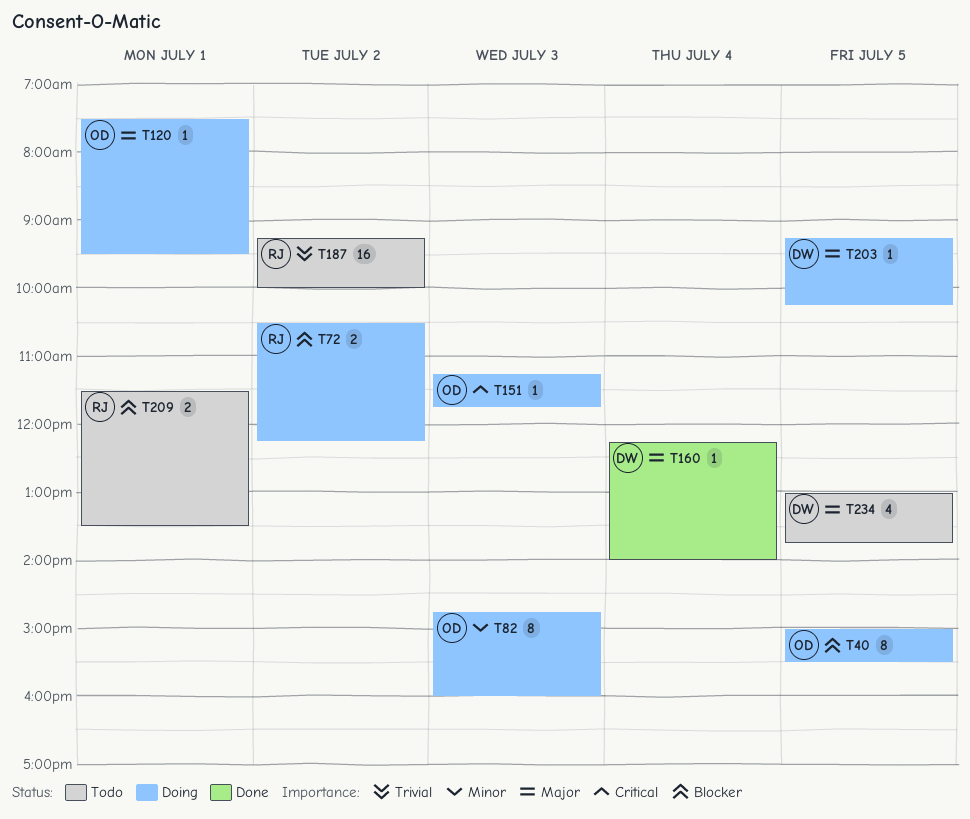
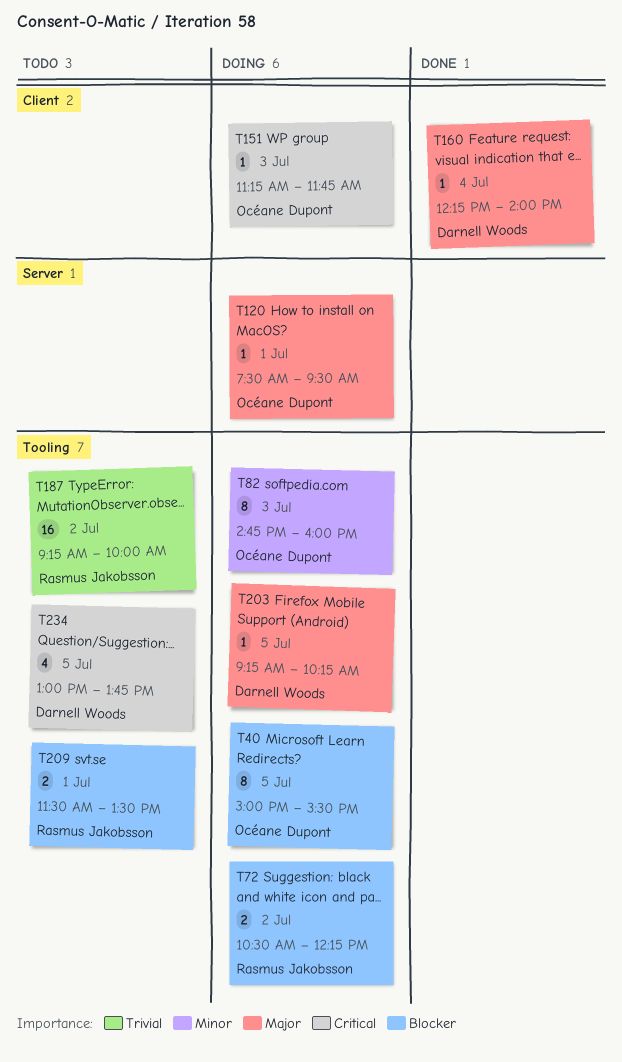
T234, priority: Major -> Critical

